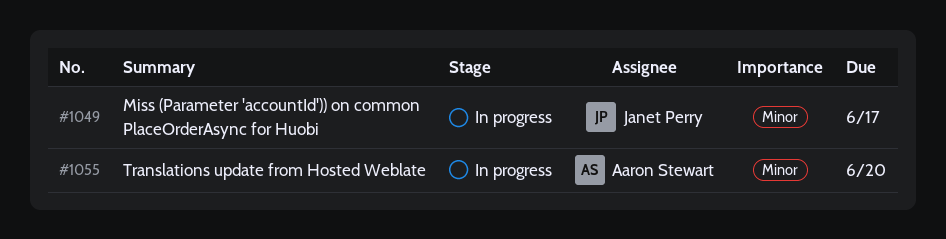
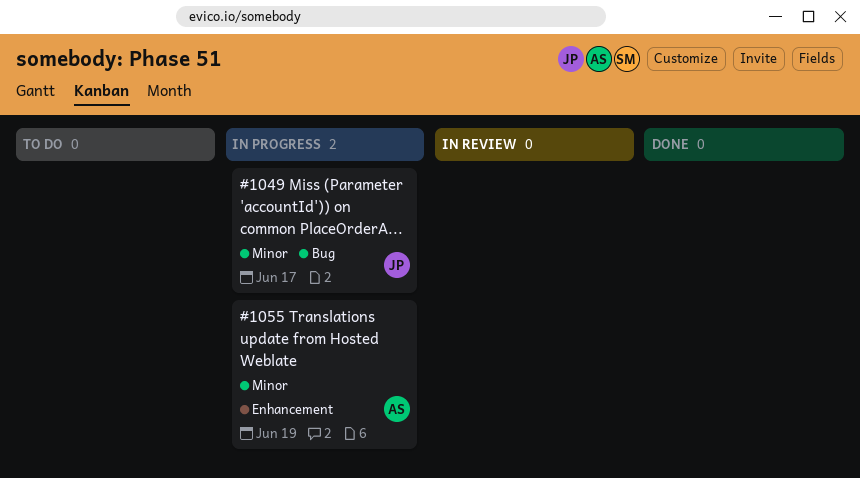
#1055, due: Jun 20 -> Jun 19

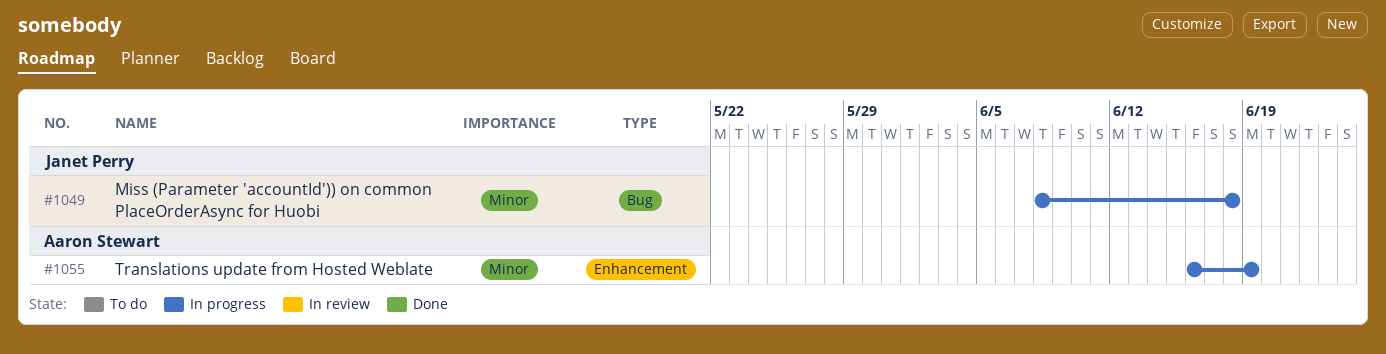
#1049, due: Jun 17 -> Jun 18

